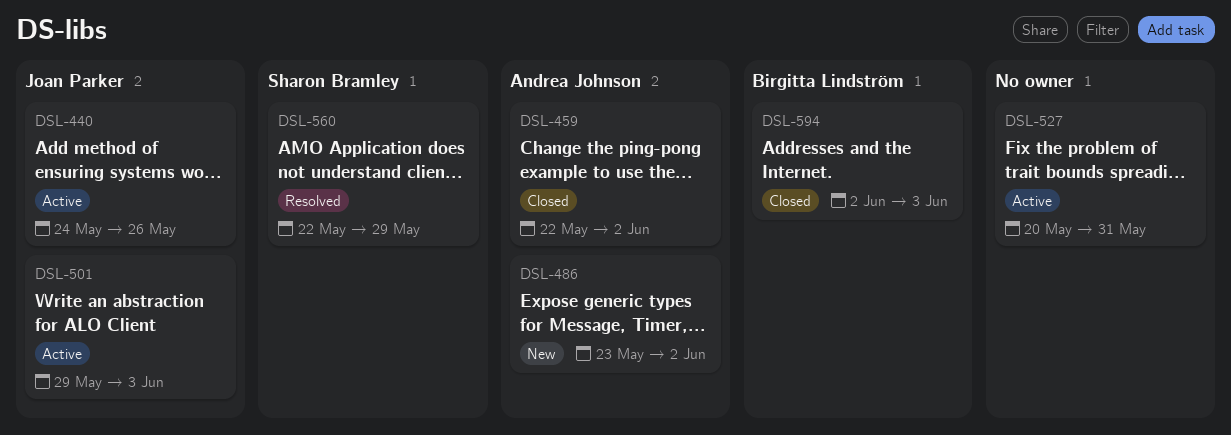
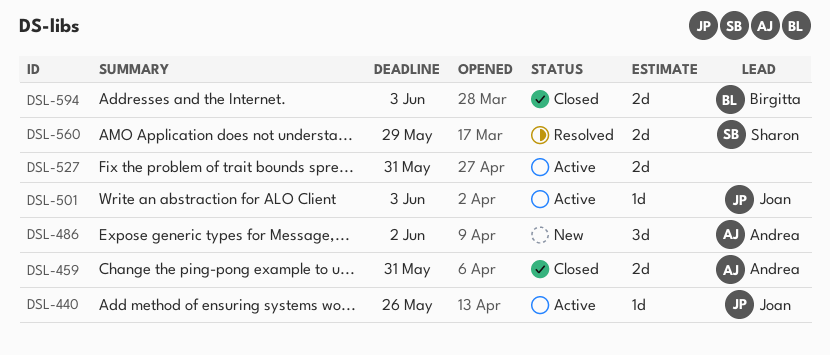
DSL-459, due: Jun 2 -> May 31

